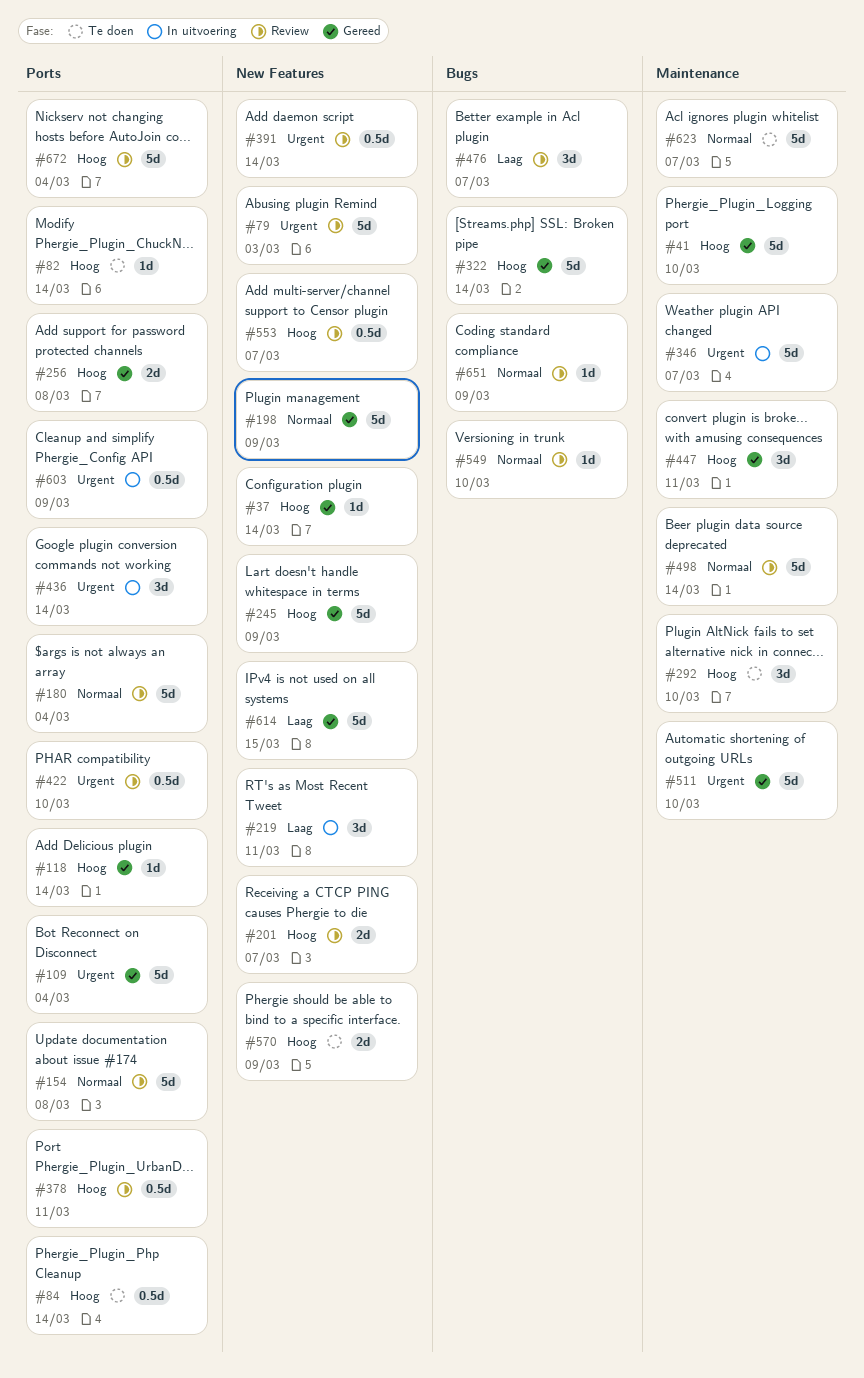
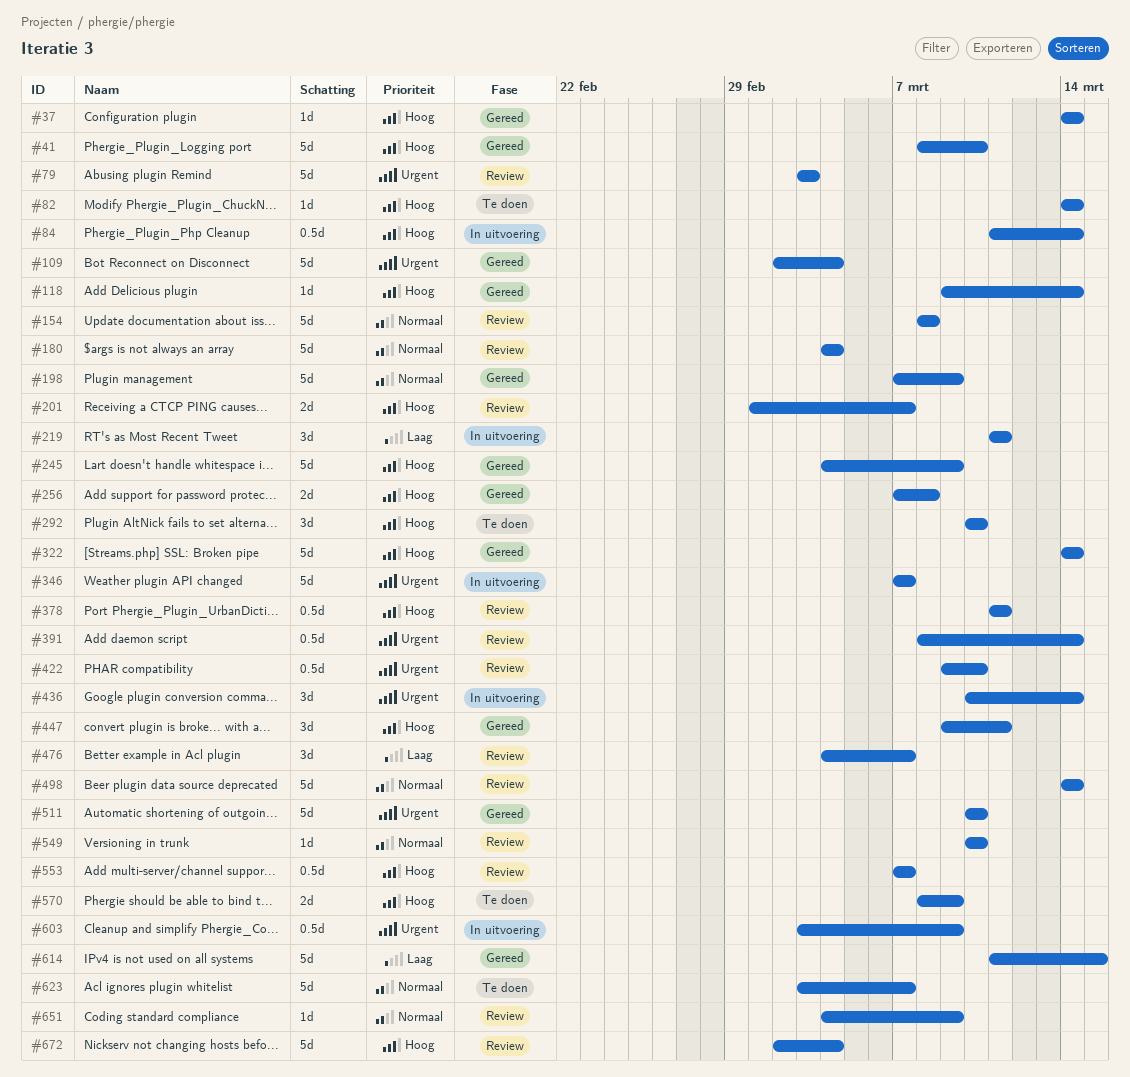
#84, status: Te doen -> In uitvoering

